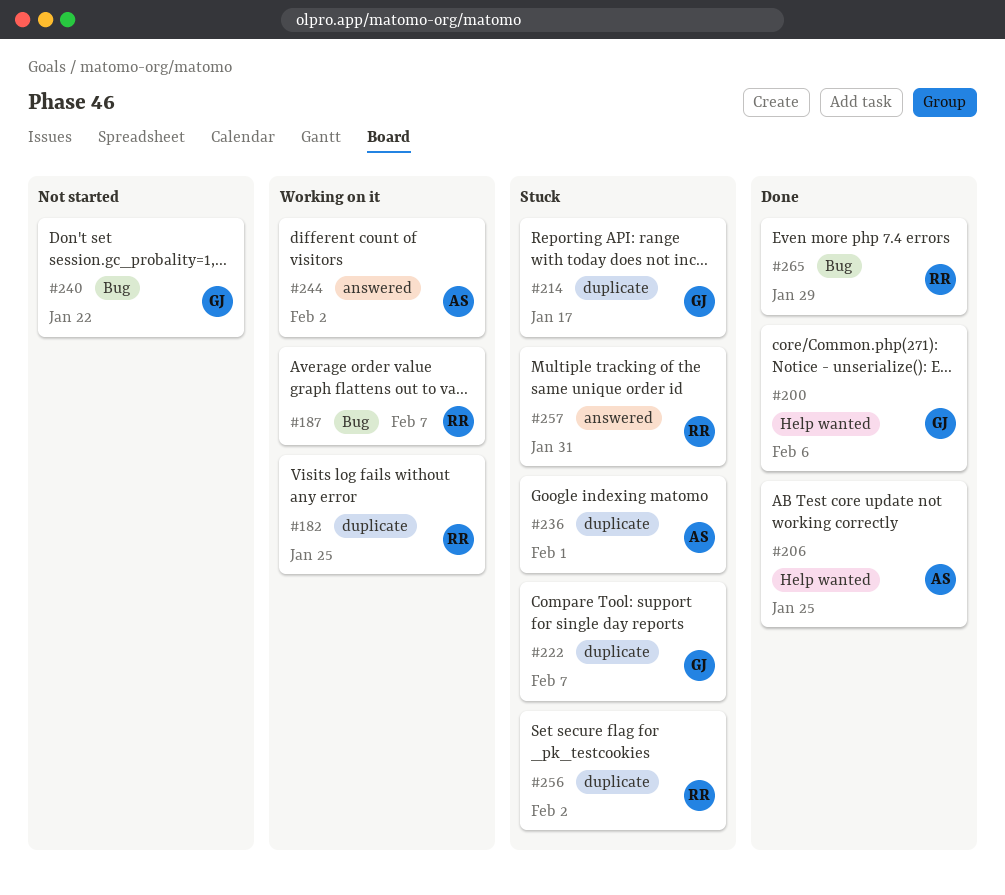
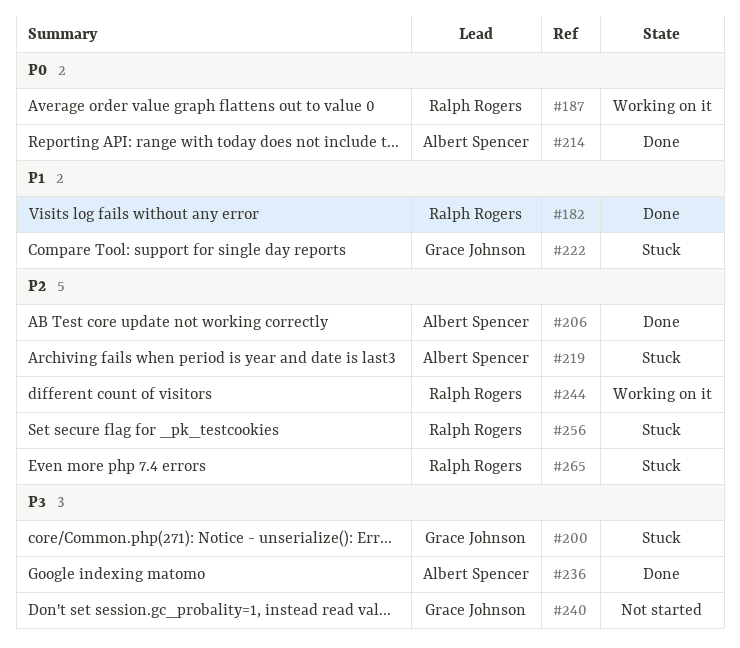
#182, status: Working on it -> Done
#200, status: Done -> Stuck
#214, status: Stuck -> Done
#214, owner: Grace Johnson -> Albert Spencer
#219: none -> present
#236, status: Stuck -> Done
#244, owner: Albert Spencer -> Ralph Rogers
#257: present -> none
#265, status: Done -> Stuck

